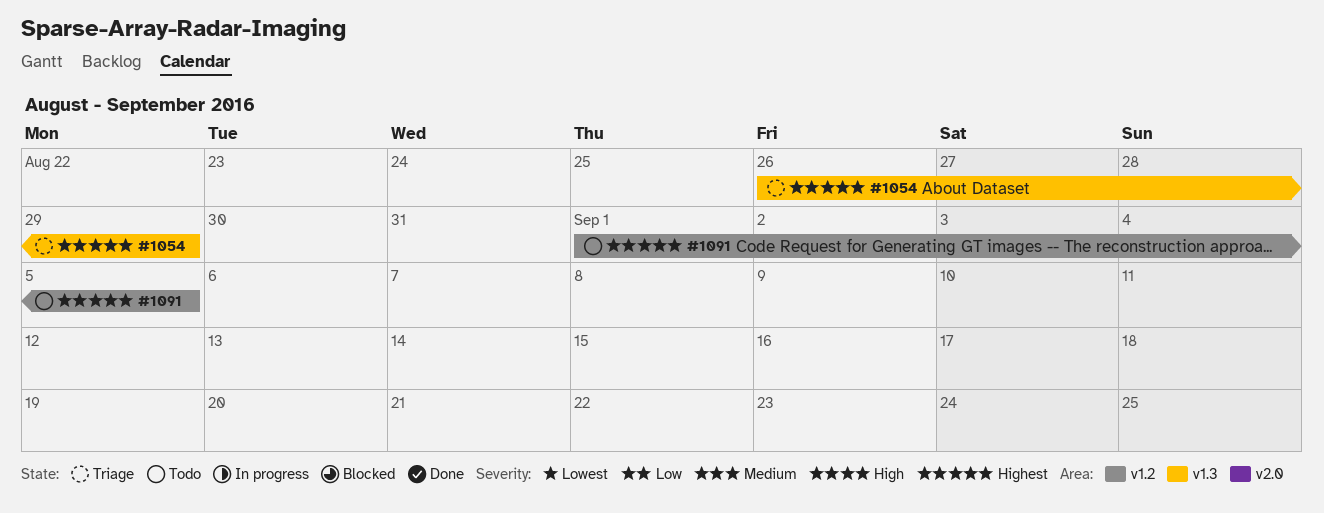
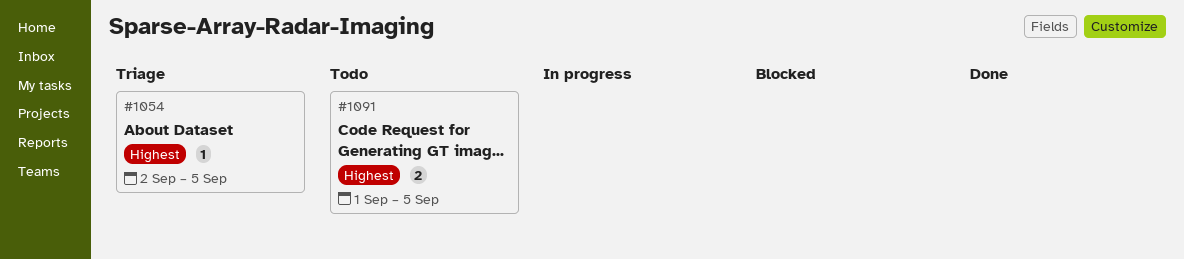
#1054, start: Aug 26 -> Sep 2
#1054, due: Aug 29 -> Sep 5

